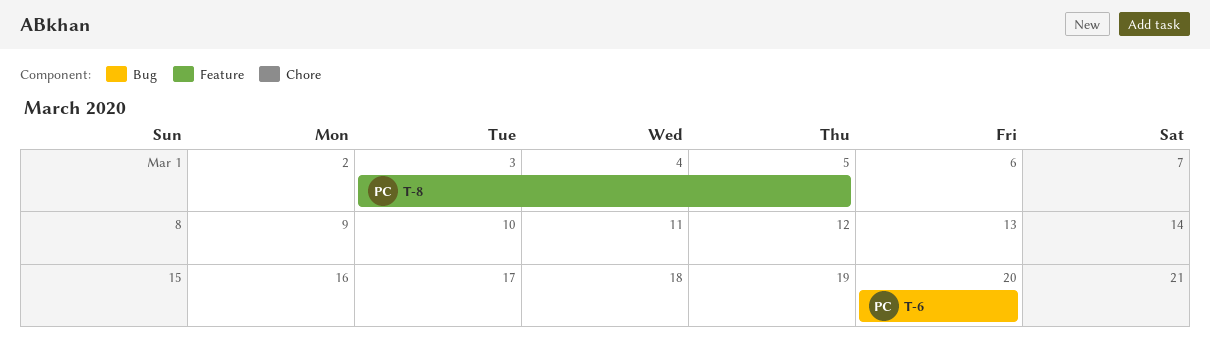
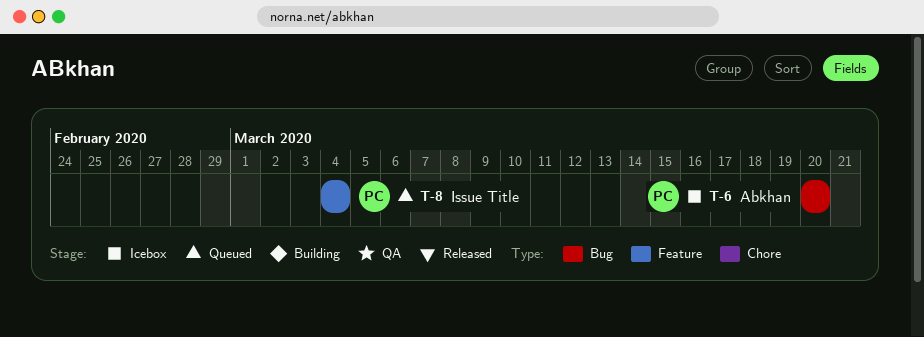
T-8, start: Mar 3 -> Mar 4
T-8, due: Mar 5 -> Mar 4

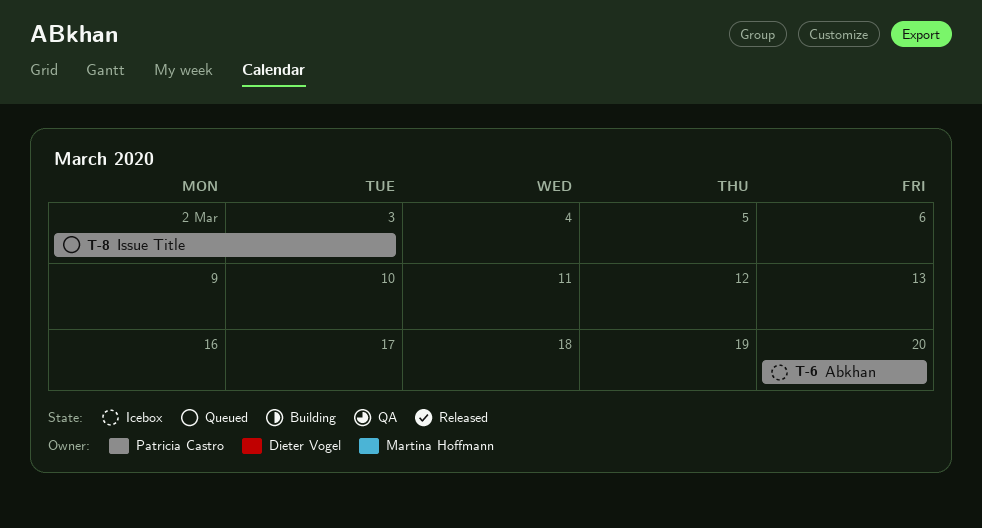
T-8, start: Mar 4 -> Mar 2
T-8, due: Mar 4 -> Mar 3

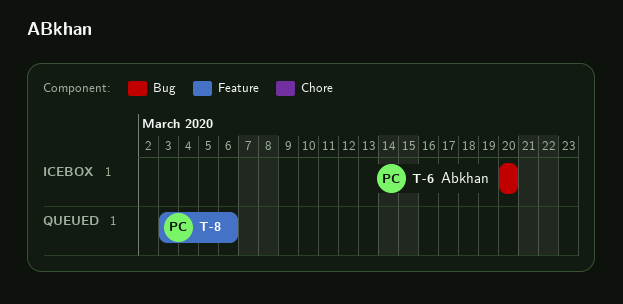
T-8, start: Mar 2 -> Mar 3
T-8, due: Mar 3 -> Mar 6

